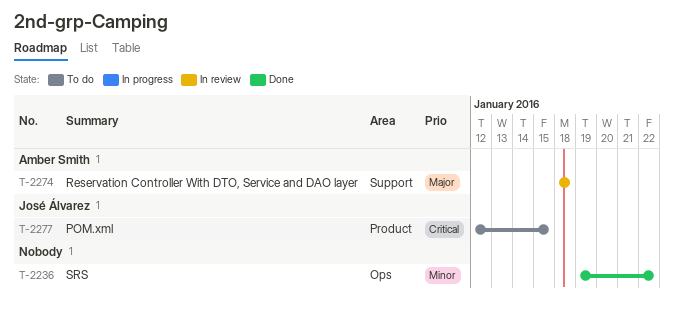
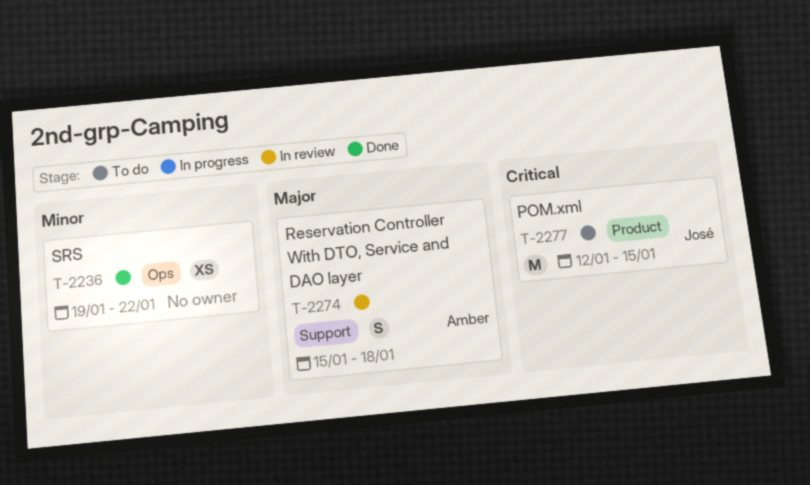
T-2274, start: Jan 18 -> Jan 15

